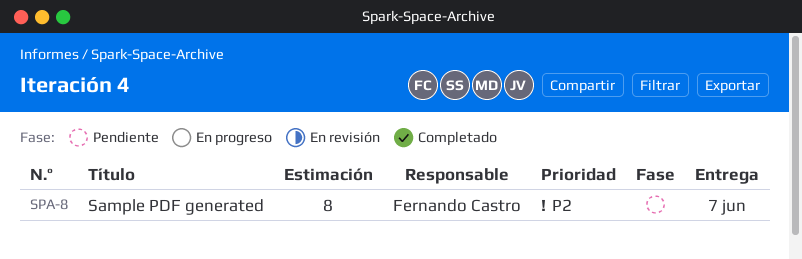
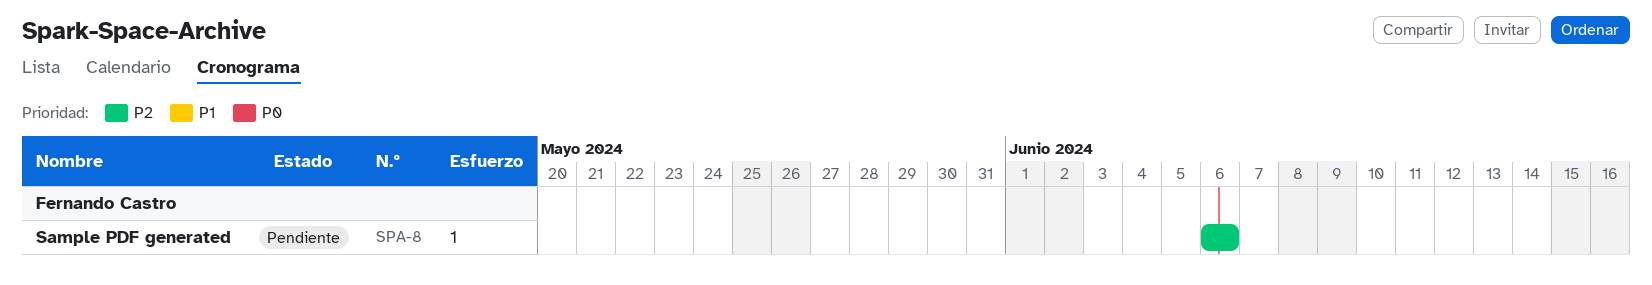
SPA-8, estimate: 8 -> 1
SPA-8, due: Jun 7 -> Jun 6

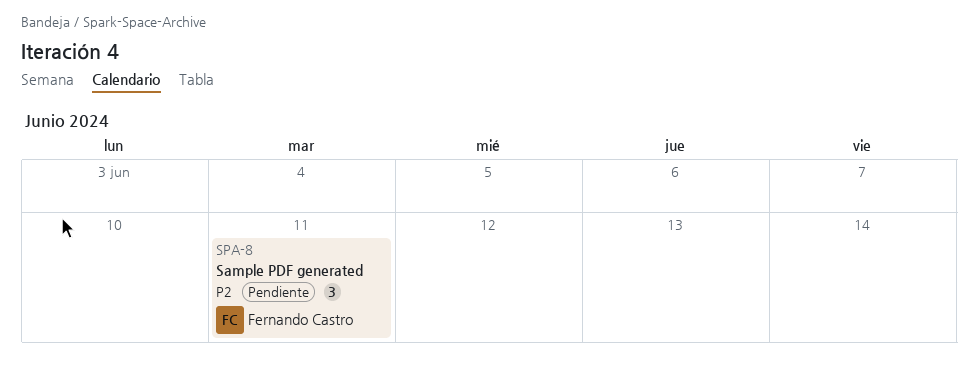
SPA-8, estimate: 1 -> 3
SPA-8, due: Jun 6 -> Jun 11

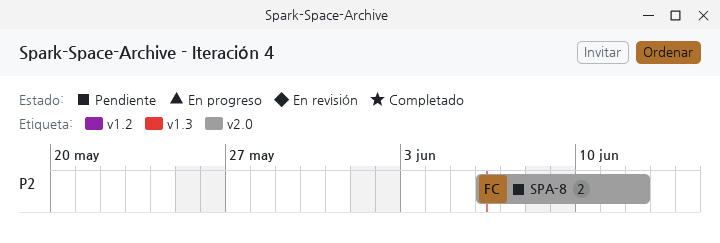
SPA-8, estimate: 3 -> 2
SPA-8, due: Jun 11 -> Jun 12

